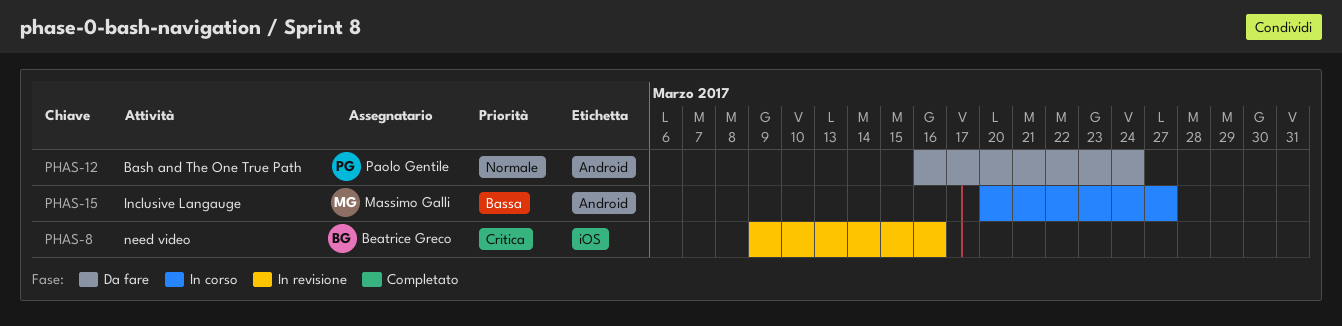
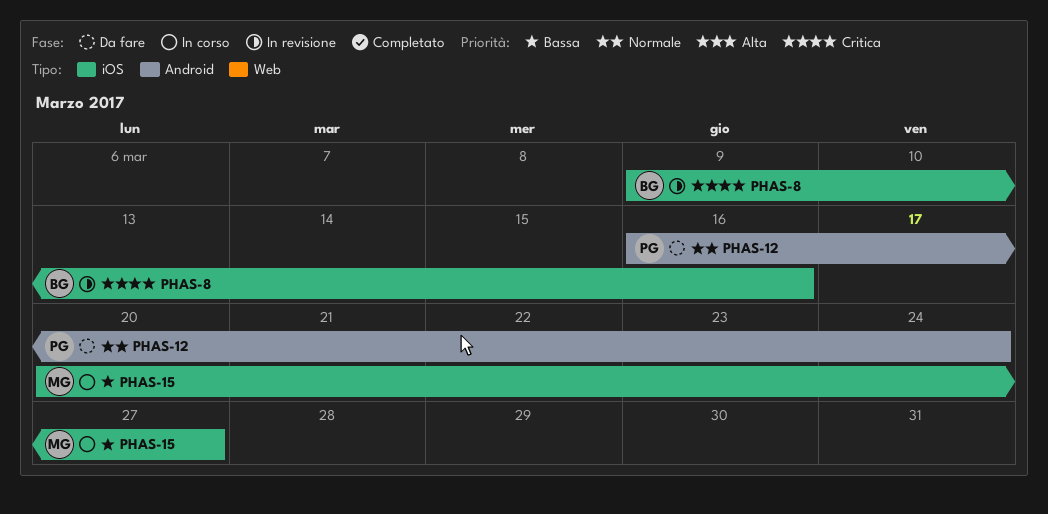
PHAS-15, label: Android -> iOS

